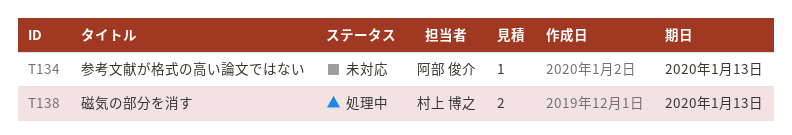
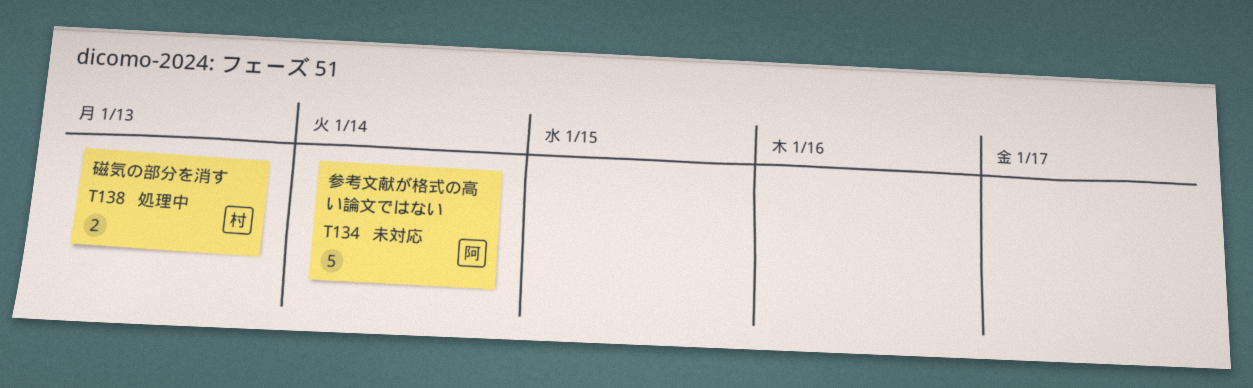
T134, estimate: 1 -> 5
T134, due: Jan 13 -> Jan 14

